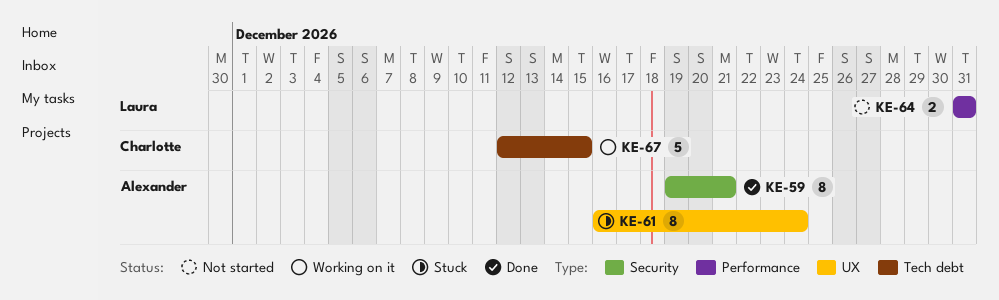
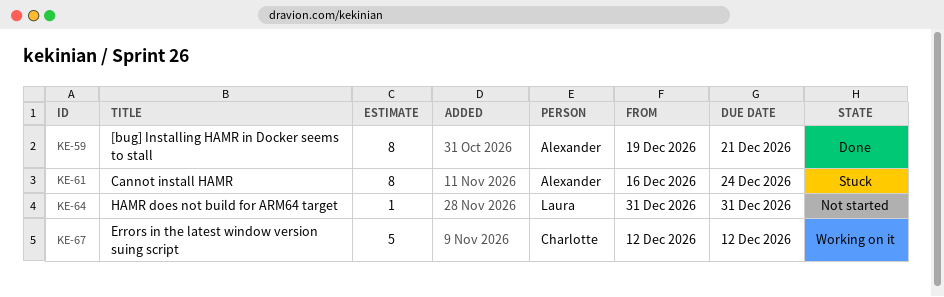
KE-64, estimate: 2 -> 1
KE-67, due: Dec 15 -> Dec 12

